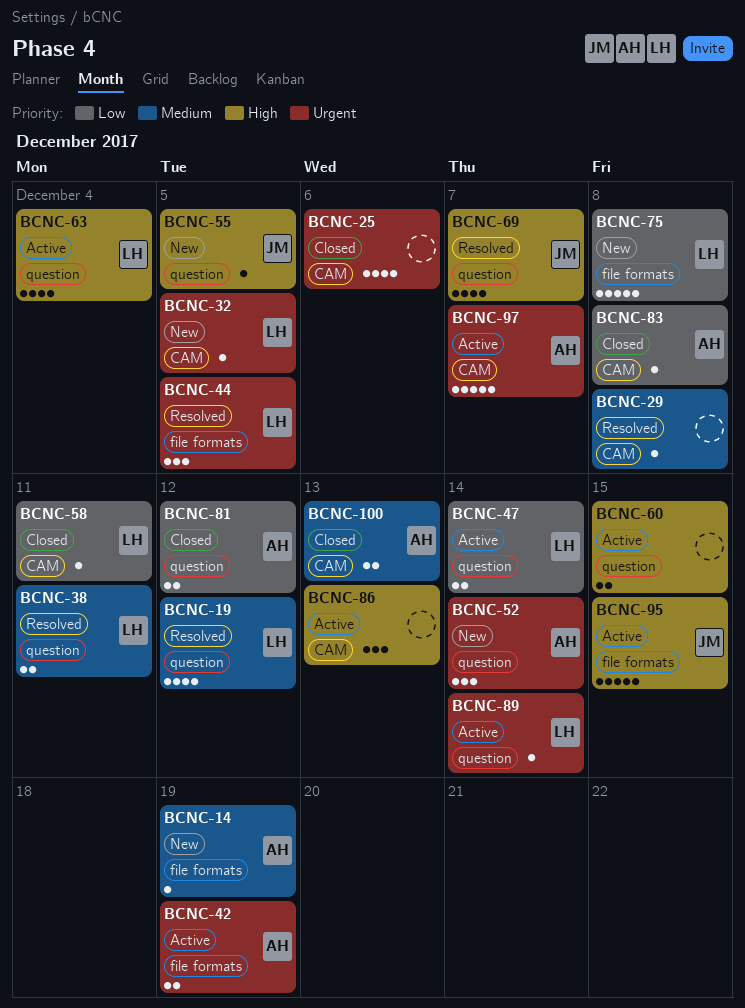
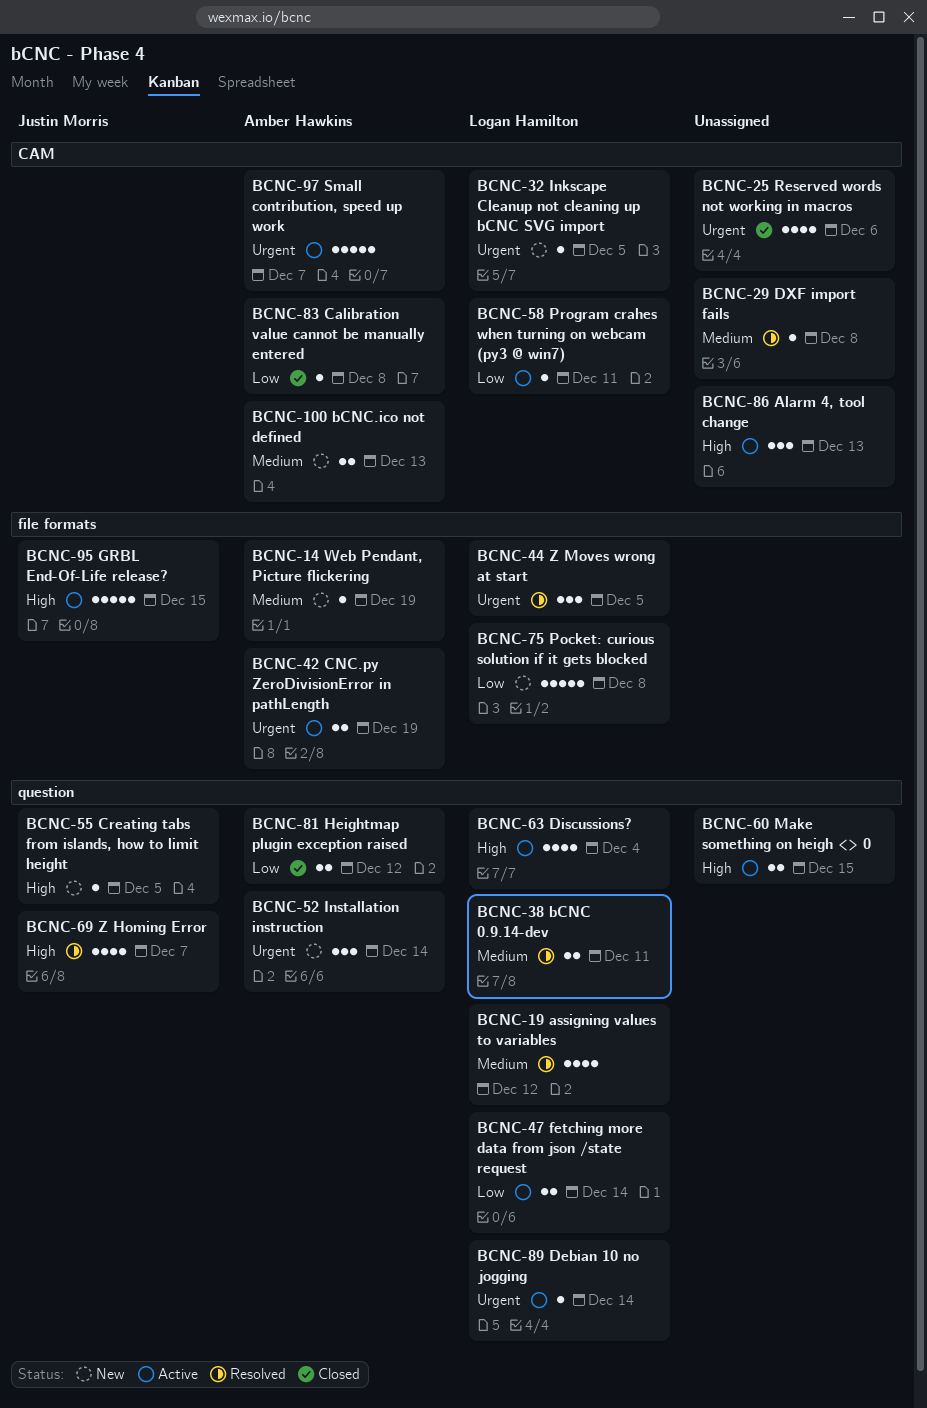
BCNC-58, status: Closed -> Active
BCNC-100, status: Closed -> New

